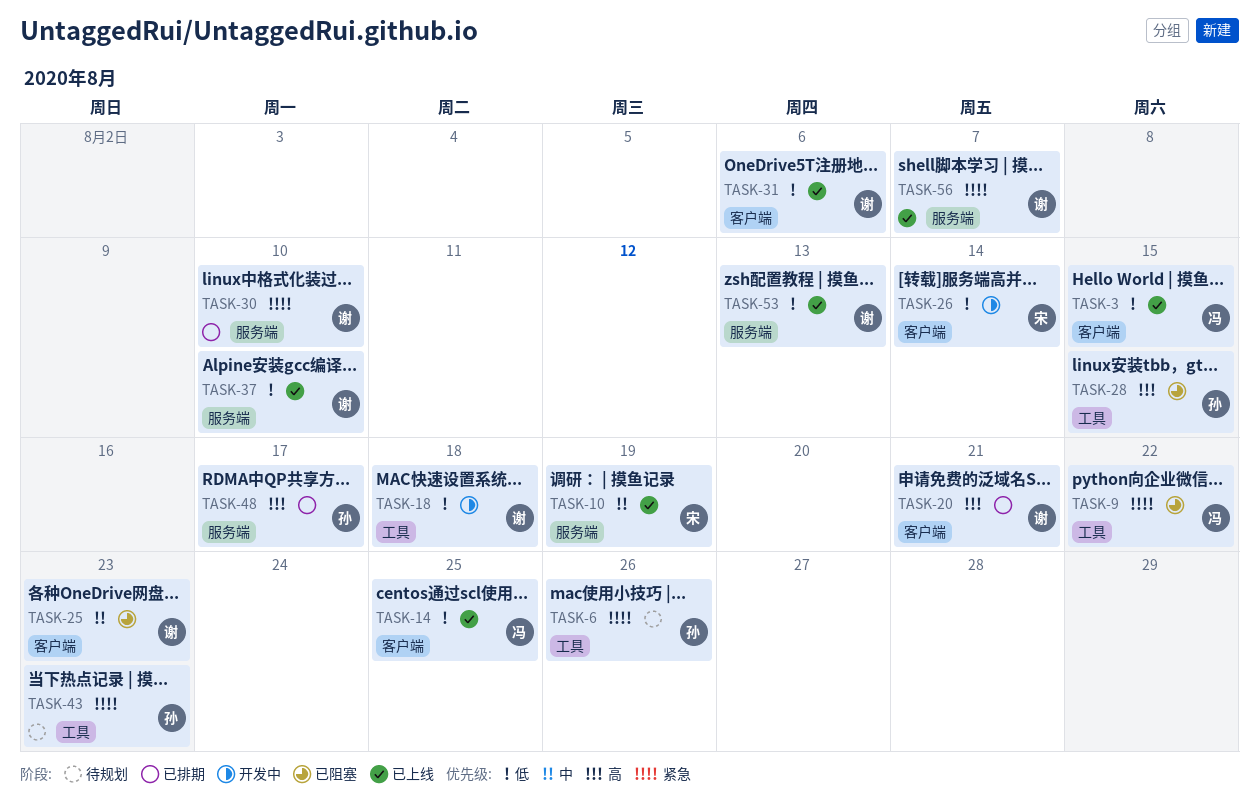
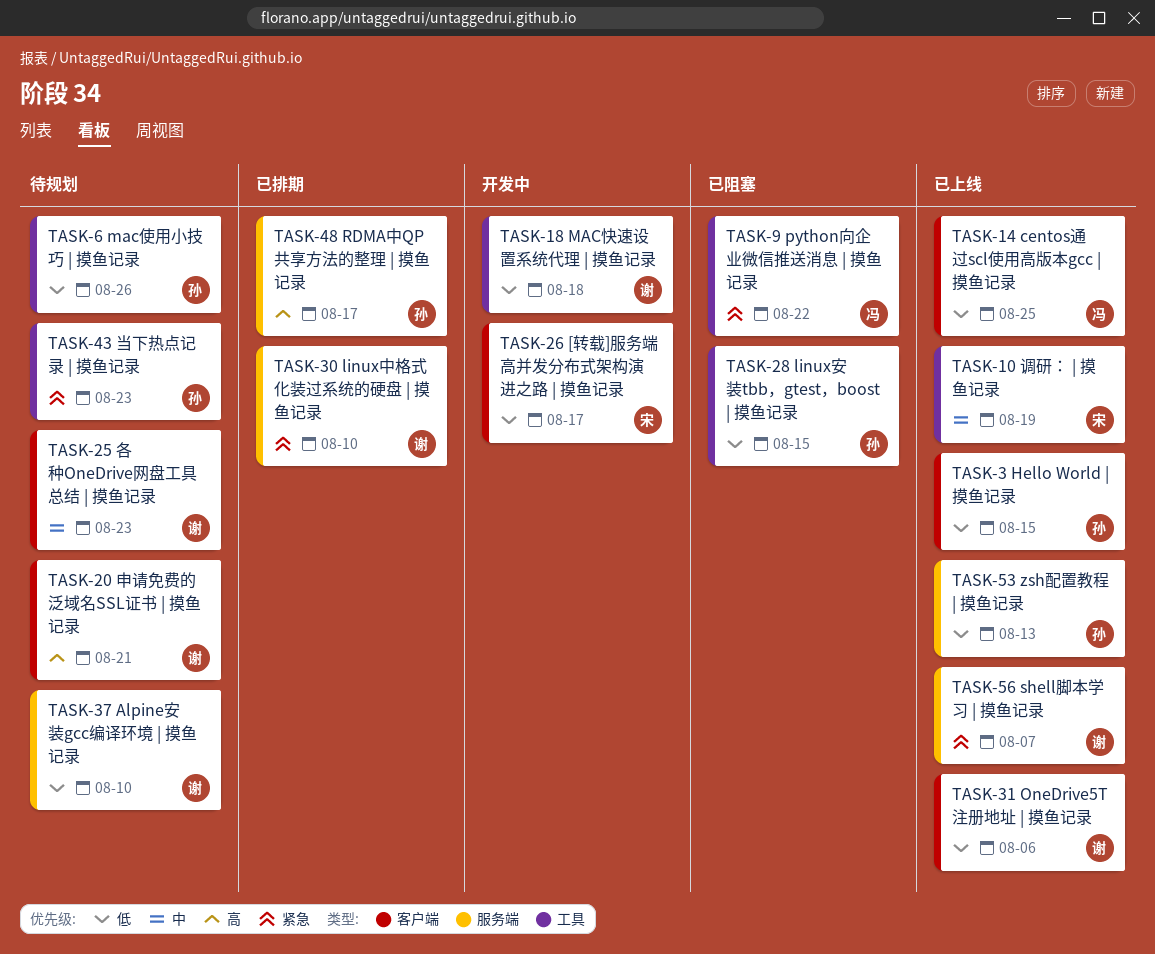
TASK-3, owner: 冯 -> 孙
TASK-6, priority: 紧急 -> 低
TASK-10, label: 服务端 -> 工具
TASK-20, status: 已排期 -> 待规划
TASK-25, status: 已阻塞 -> 待规划
TASK-26, due: Aug 14 -> Aug 17
TASK-28, priority: 高 -> 低
TASK-37, status: 已上线 -> 待规划
TASK-53, owner: 谢 -> 孙

